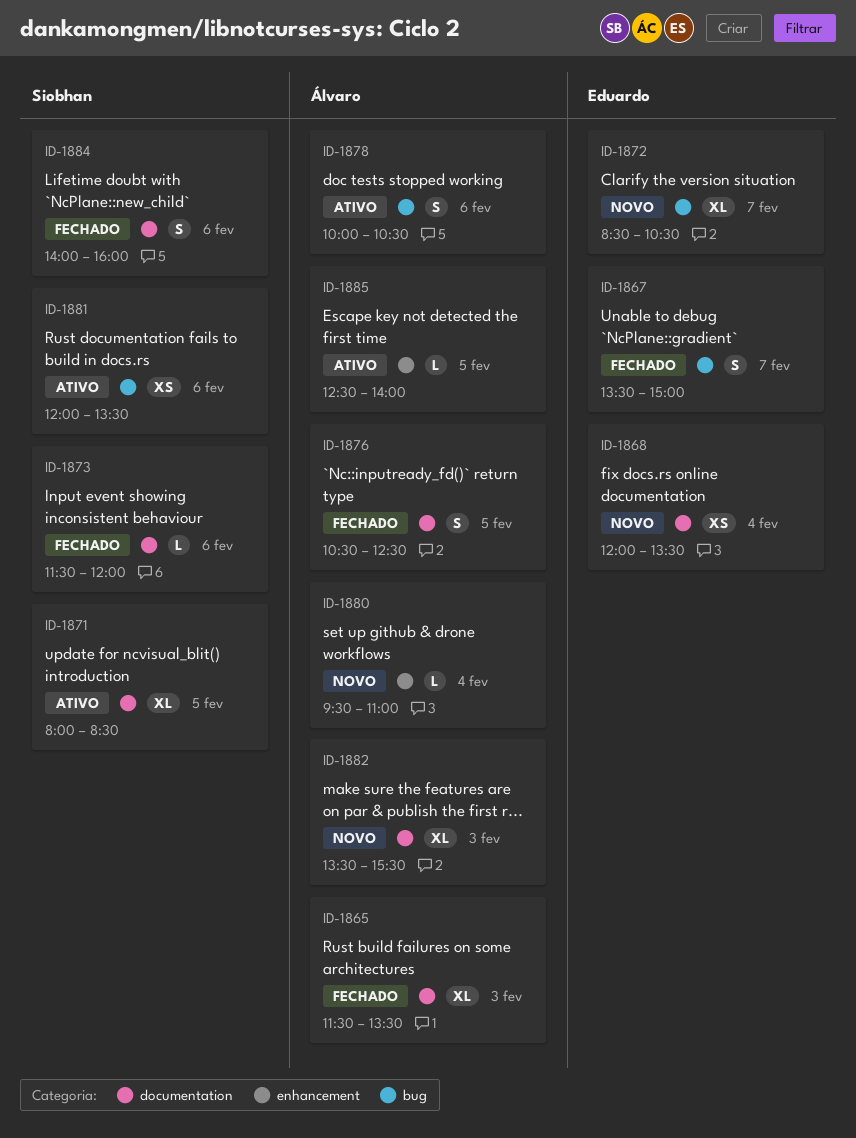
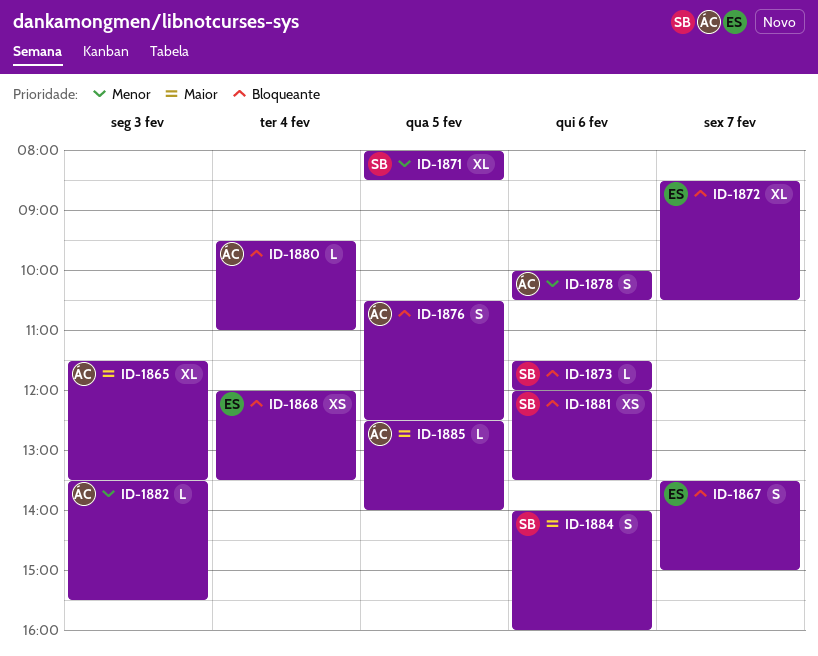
ID-1882, estimate: XL -> L

